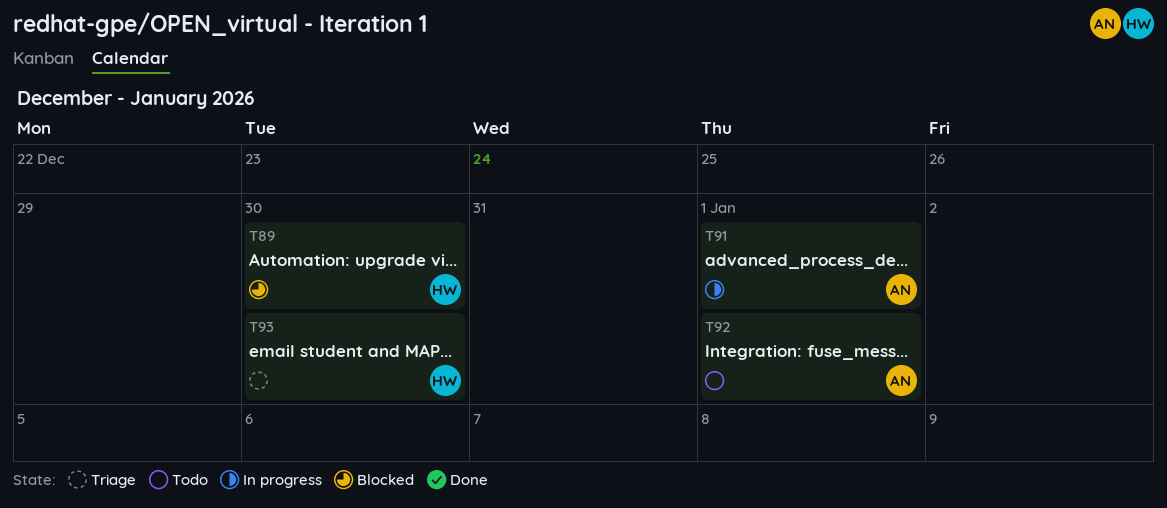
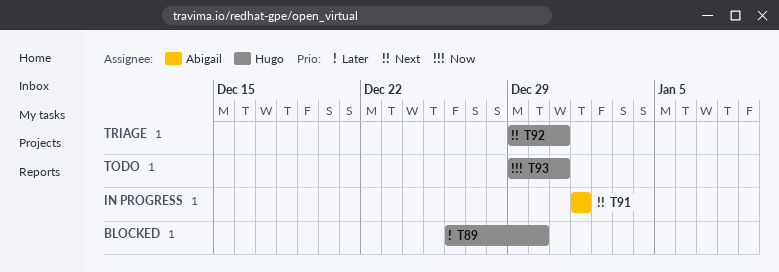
T92, status: Todo -> Triage
T92, owner: Abigail -> Hugo
T92, due: Jan 1 -> Dec 31
T93, status: Triage -> Todo
T93, due: Dec 30 -> Dec 31

